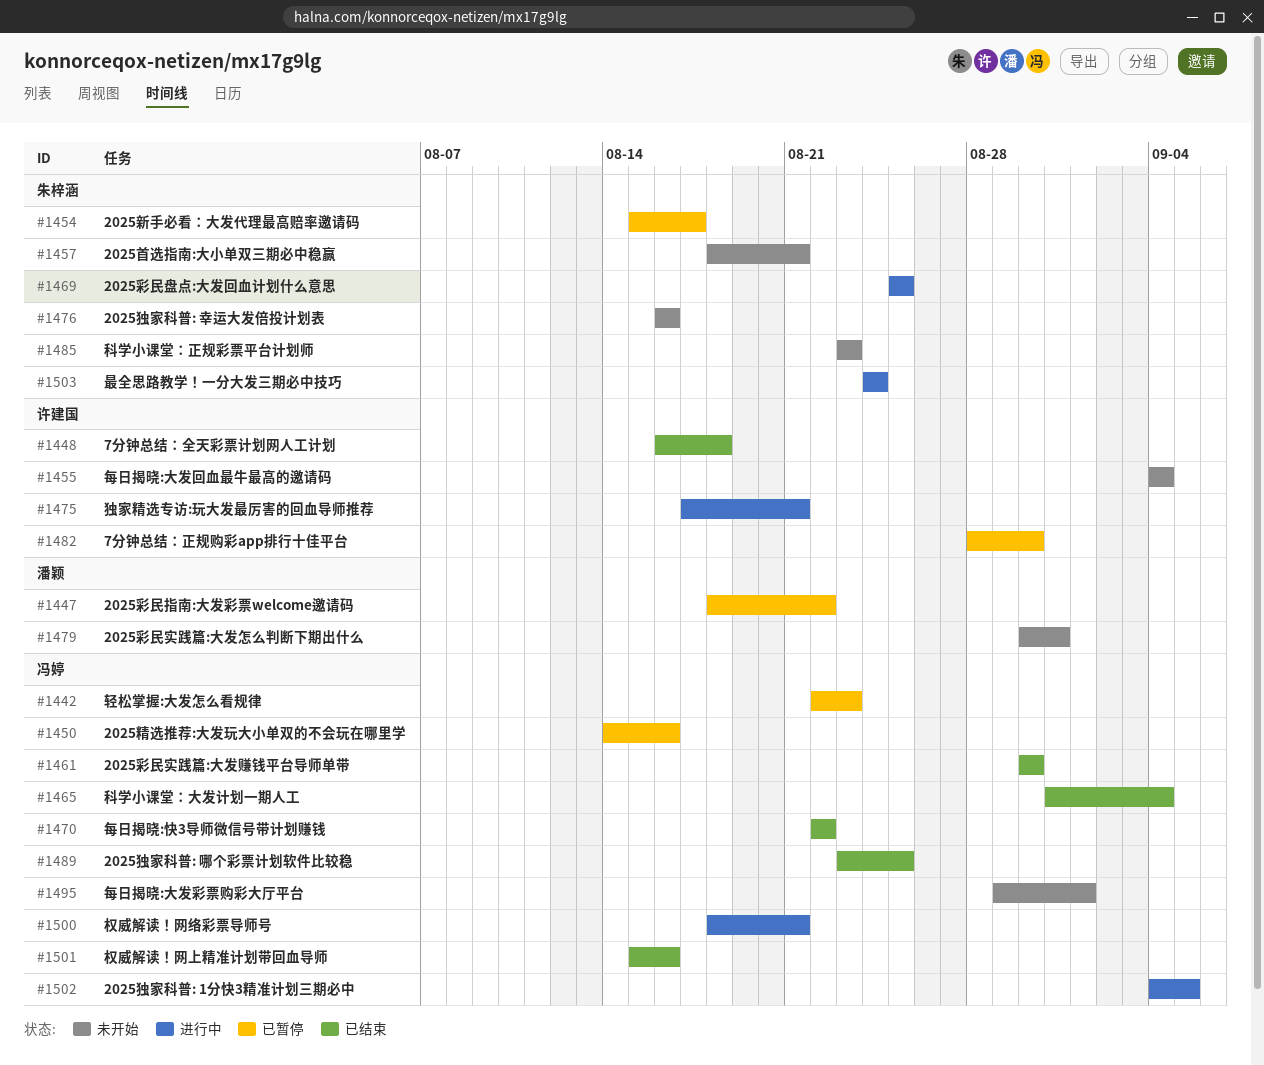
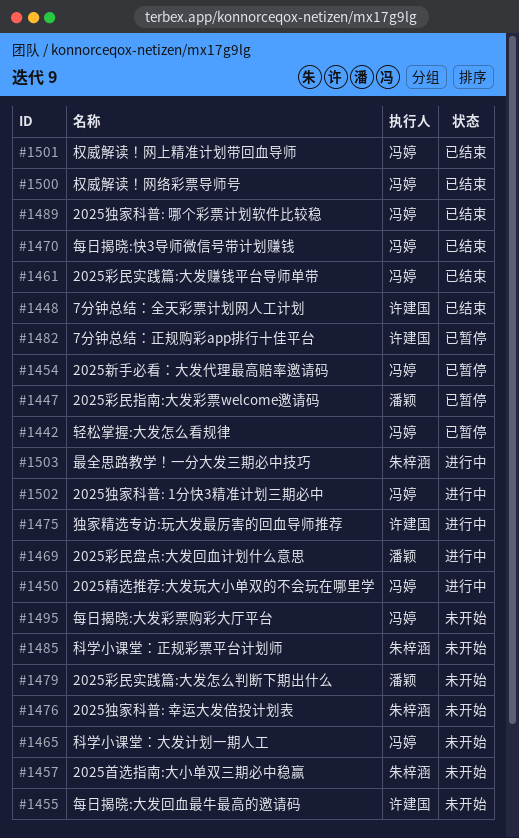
#1450, status: 已暂停 -> 进行中
#1454, owner: 朱梓涵 -> 冯婷
#1465, status: 已结束 -> 未开始
#1469, owner: 朱梓涵 -> 潘颖
#1500, status: 进行中 -> 已结束

